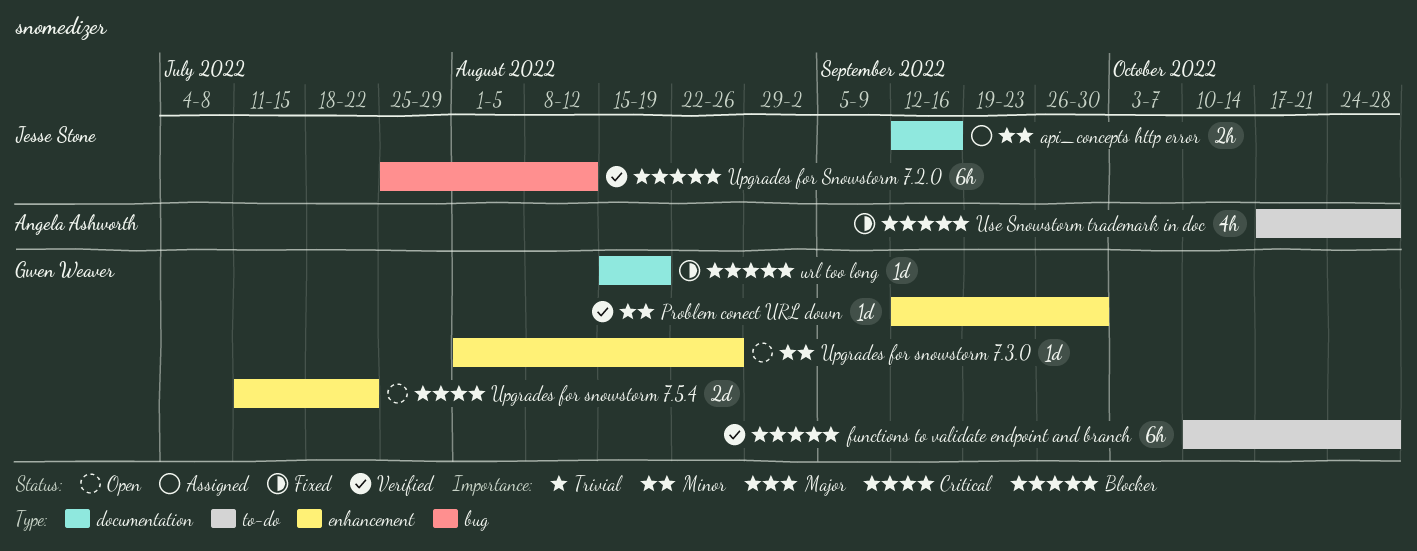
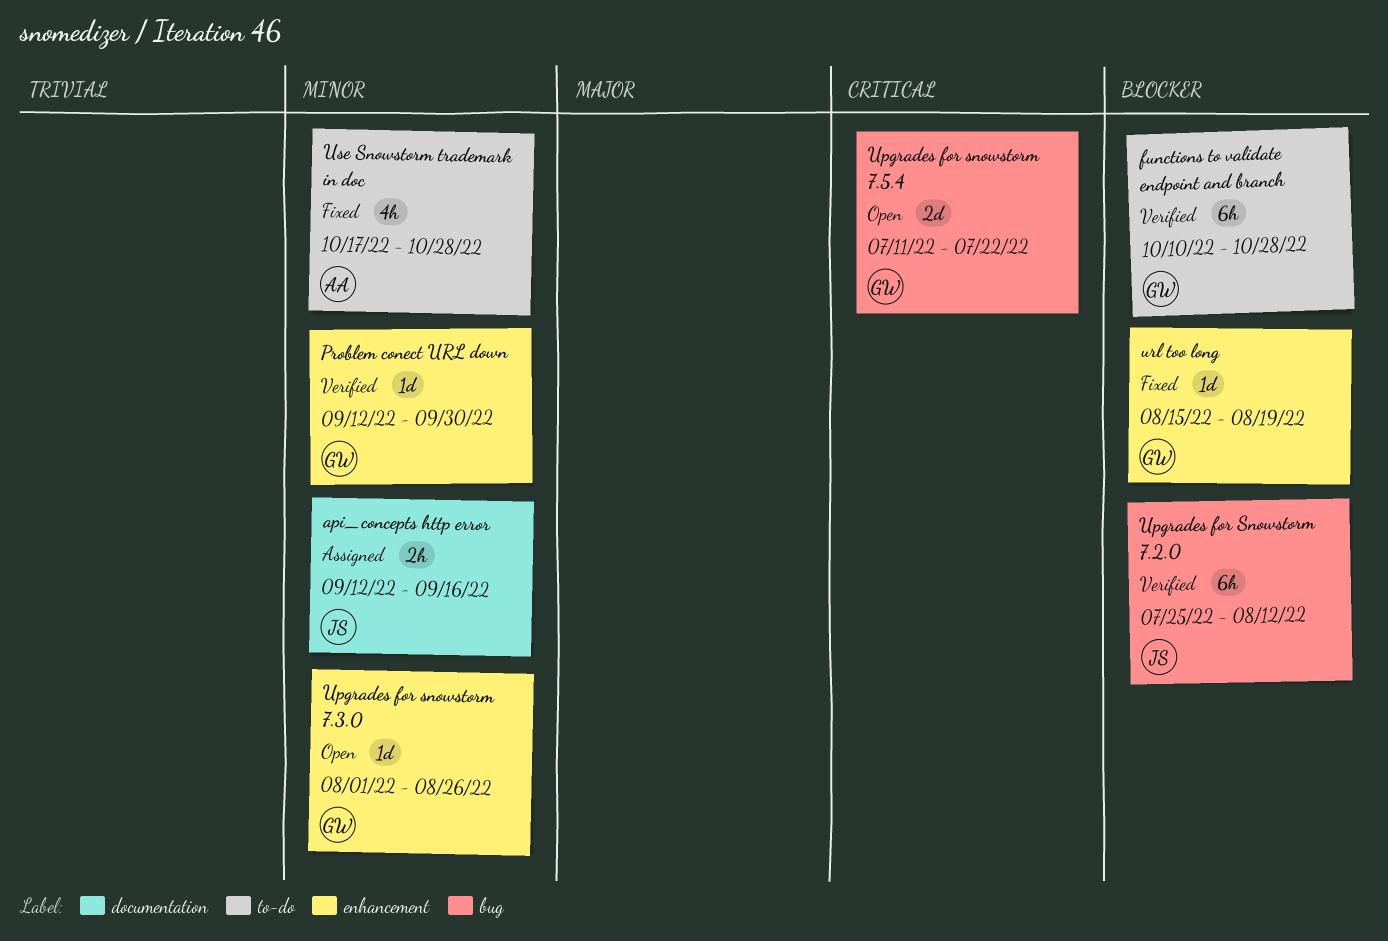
Upgrades for snowstorm 7.5.4, label: enhancement -> bug
url too long, label: documentation -> enhancement
Use Snowstorm trademark in doc, priority: Blocker -> Minor

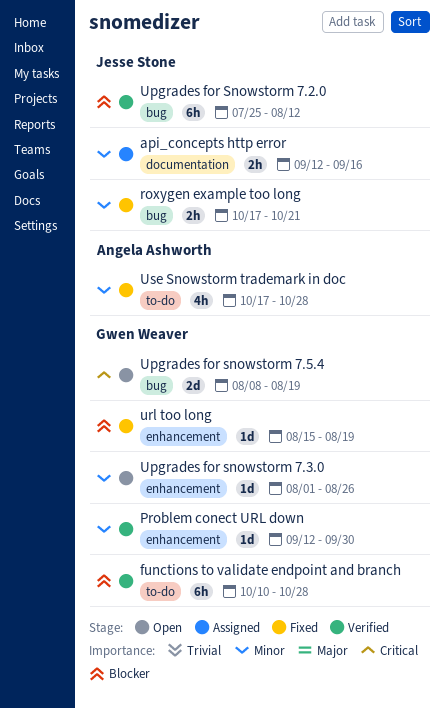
roxygen example too long: none -> present
Upgrades for snowstorm 7.5.4, start: Jul 11 -> Aug 8
Upgrades for snowstorm 7.5.4, due: Jul 22 -> Aug 19

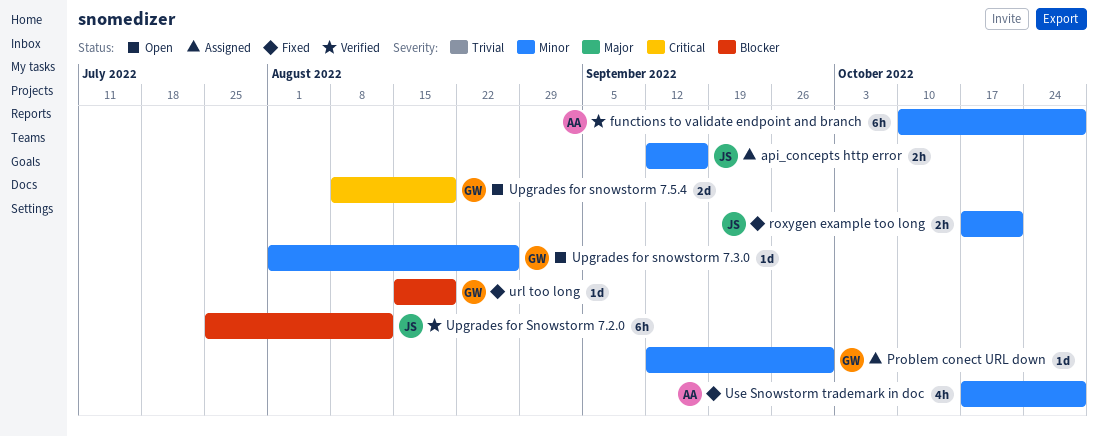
functions to validate endpoint and branch, owner: Gwen Weaver -> Angela Ashworth
functions to validate endpoint and branch, priority: Blocker -> Minor
Problem conect URL down, status: Verified -> Assigned

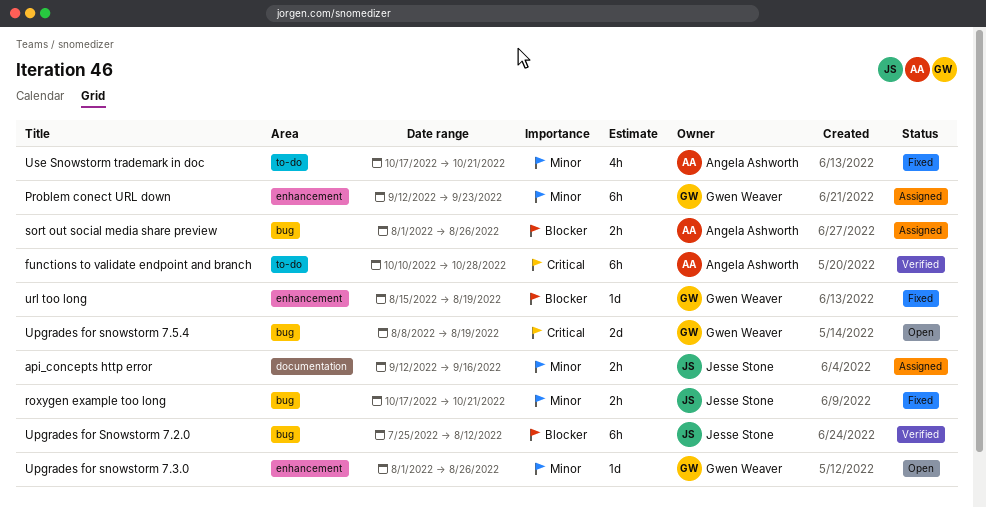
functions to validate endpoint and branch, priority: Minor -> Critical
Problem conect URL down, estimate: 1d -> 6h
Problem conect URL down, due: Sep 30 -> Sep 23
sort out social media share preview: none -> present
Use Snowstorm trademark in doc, due: Oct 28 -> Oct 21

